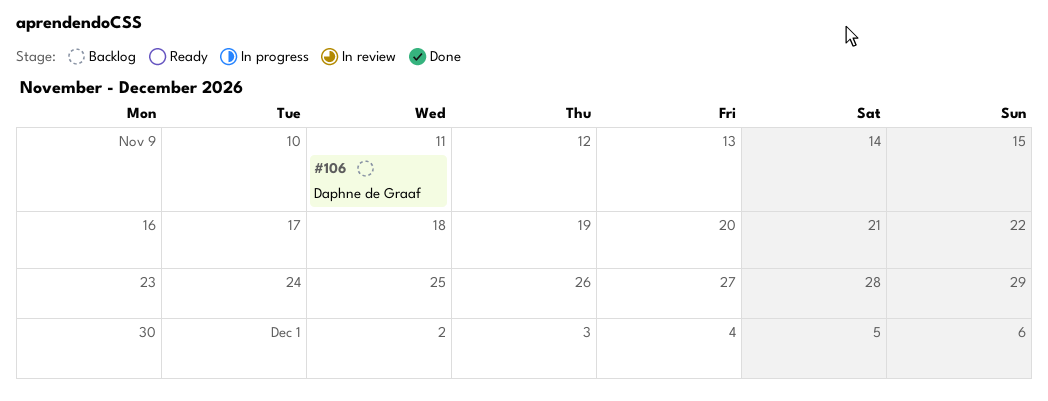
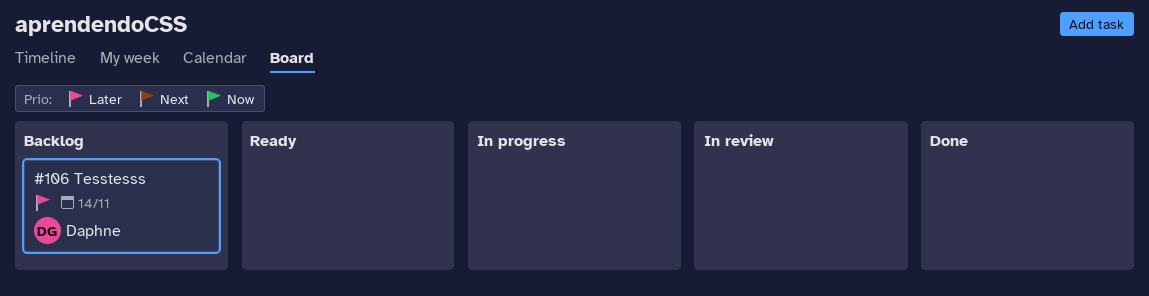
#106, due: Nov 11 -> Nov 14

